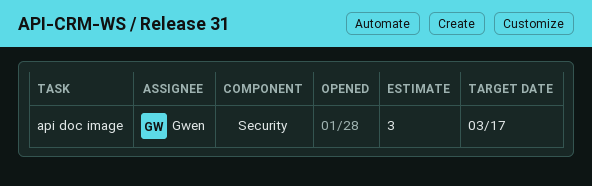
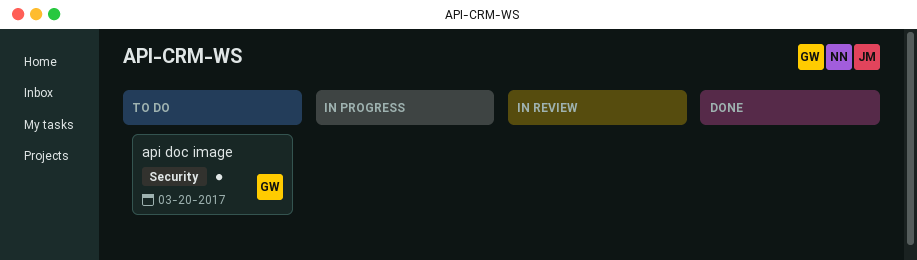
api doc image, estimate: 3 -> 1
api doc image, due: Mar 17 -> Mar 20

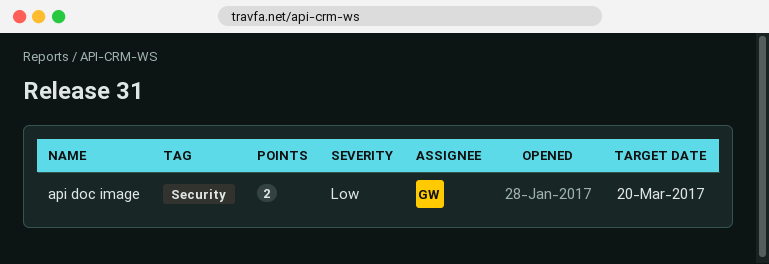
api doc image, estimate: 1 -> 2

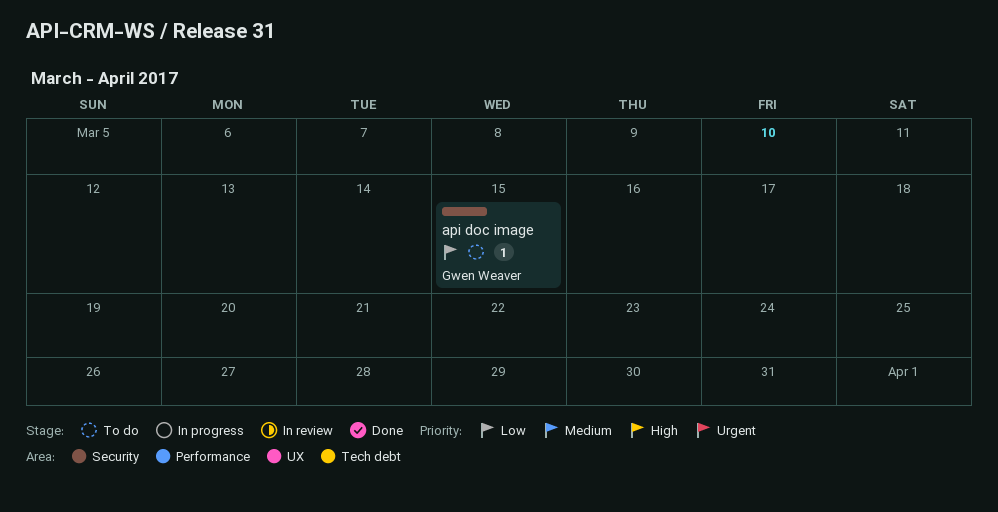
api doc image, estimate: 2 -> 1
api doc image, due: Mar 20 -> Mar 15

